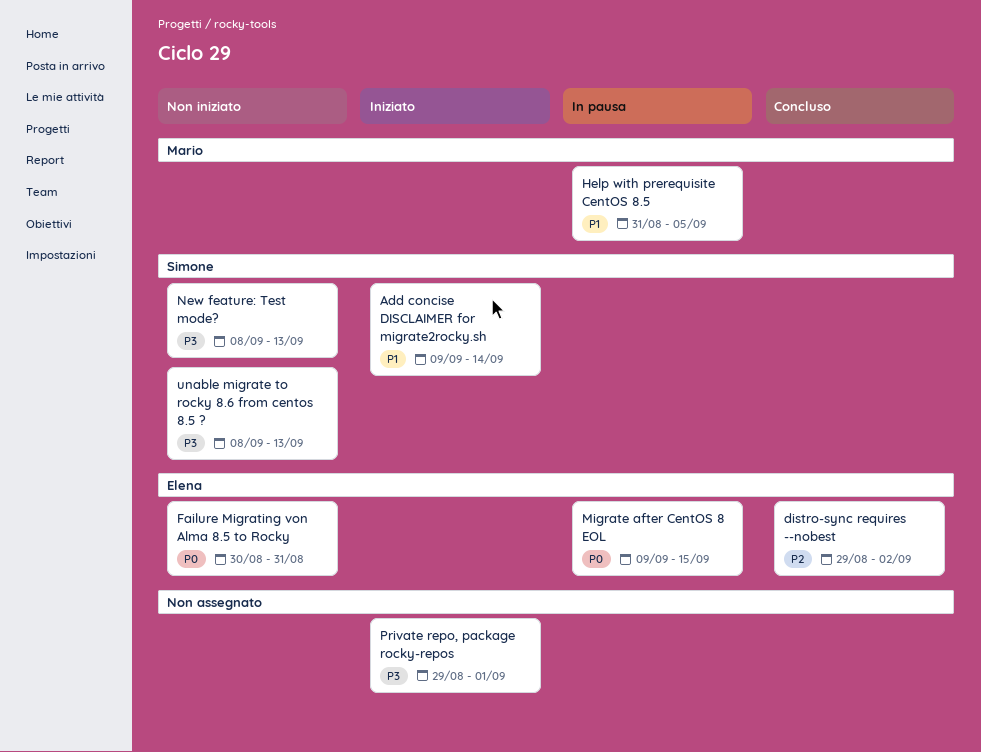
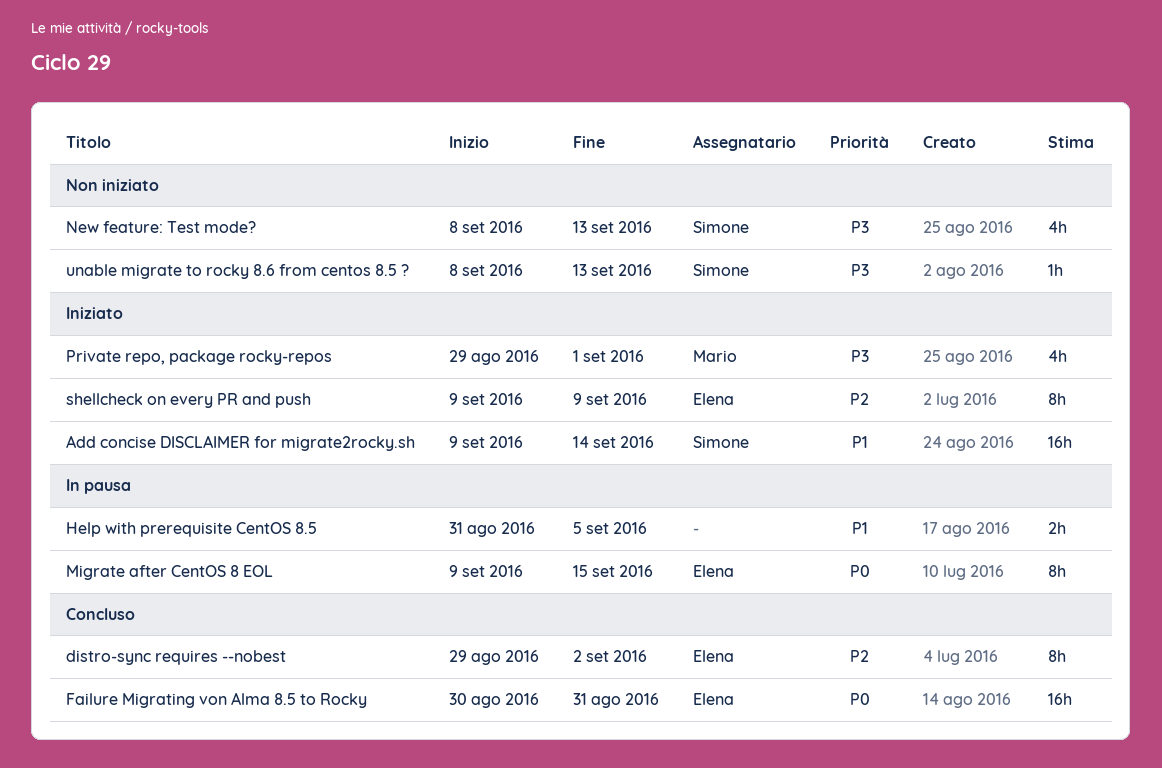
Failure Migrating von Alma 8.5 to Rocky, status: Non iniziato -> Concluso
Help with prerequisite CentOS 8.5, owner: Mario -> none
Private repo, package rocky-repos, owner: none -> Mario
shellcheck on every PR and push: none -> present

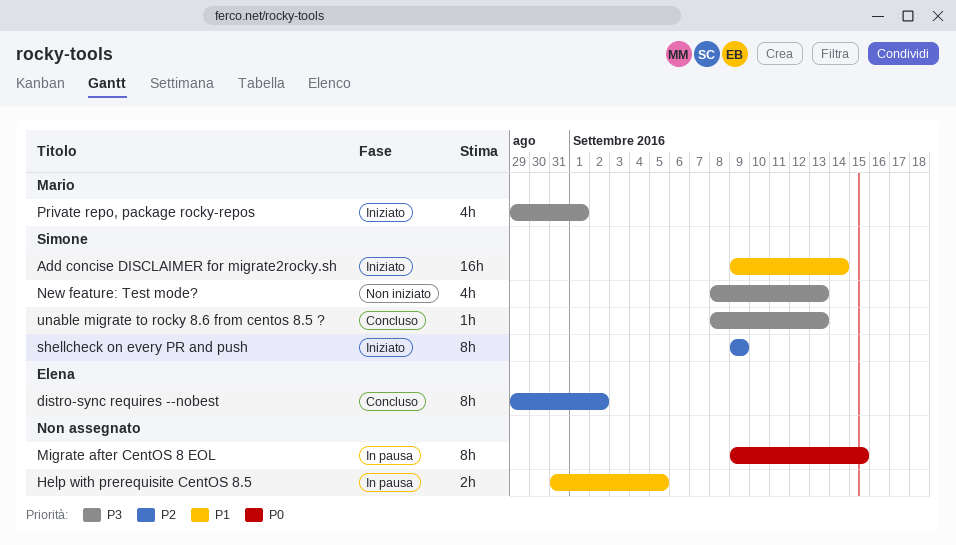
Failure Migrating von Alma 8.5 to Rocky: present -> none
Migrate after CentOS 8 EOL, owner: Elena -> none
shellcheck on every PR and push, owner: Elena -> Simone
unable migrate to rocky 8.6 from centos 8.5 ?, status: Non iniziato -> Concluso

